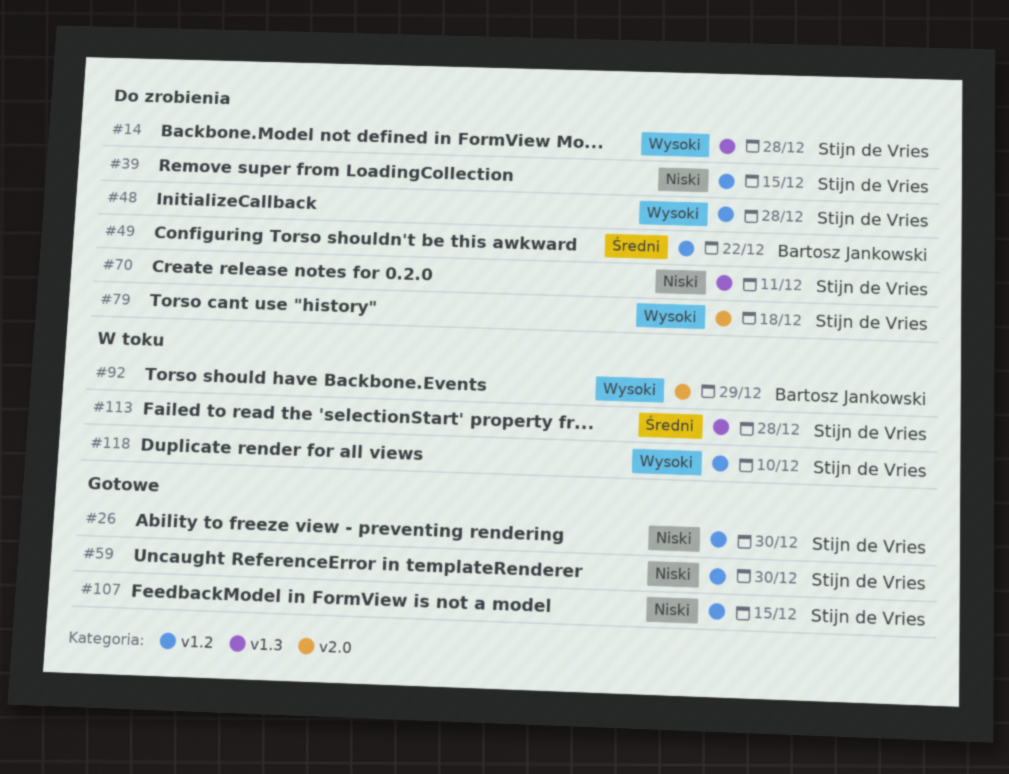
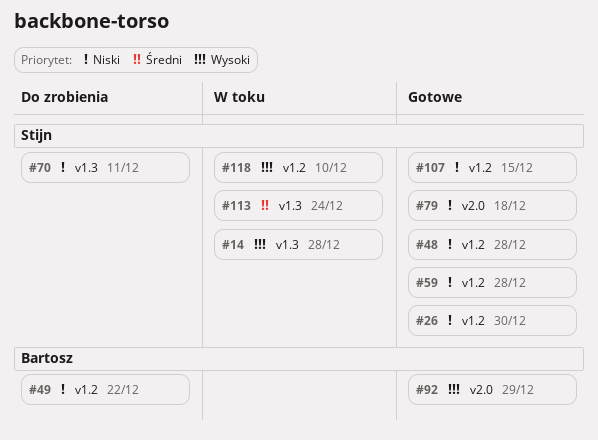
#14, status: Do zrobienia -> W toku
#39: present -> none
#48, status: Do zrobienia -> Gotowe
#48, priority: Wysoki -> Niski
#49, priority: Średni -> Niski
#59, due: Dec 30 -> Dec 28
#79, status: Do zrobienia -> Gotowe
#79, priority: Wysoki -> Niski
#92, status: W toku -> Gotowe
#113, due: Dec 28 -> Dec 24

